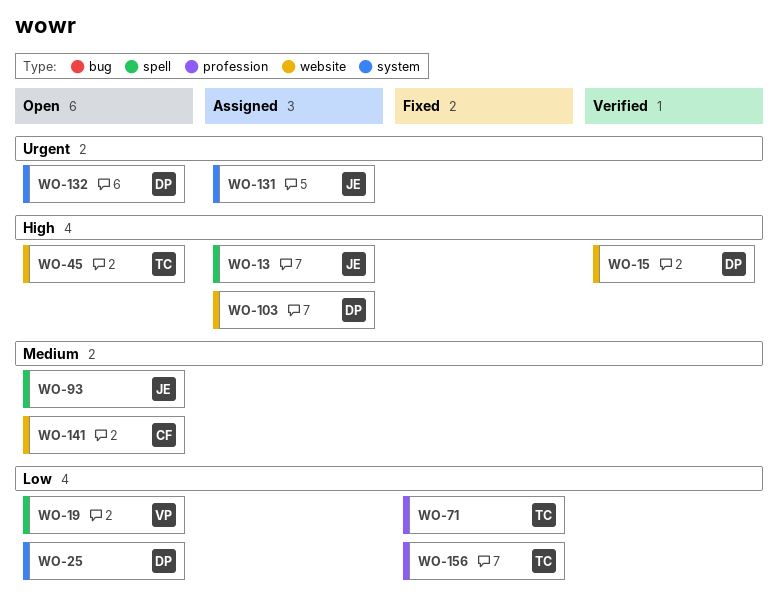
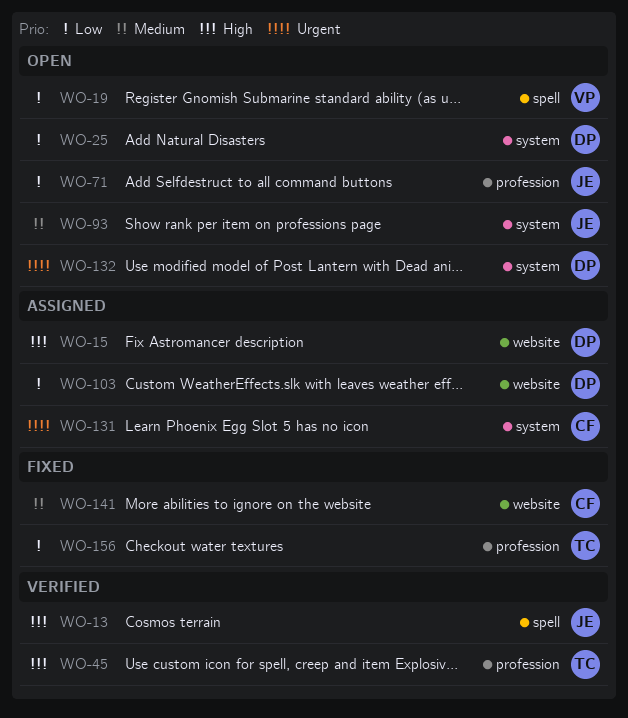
WO-13, status: Assigned -> Verified
WO-15, status: Verified -> Assigned
WO-45, status: Open -> Verified
WO-45, label: website -> profession
WO-71, status: Fixed -> Open
WO-71, owner: TC -> JE
WO-93, label: spell -> system
WO-103, priority: High -> Low
WO-131, owner: JE -> CF
WO-141, status: Open -> Fixed

